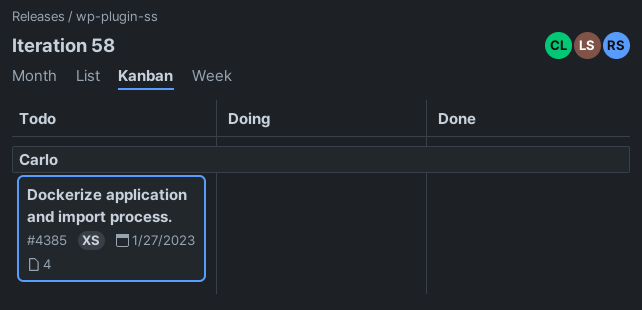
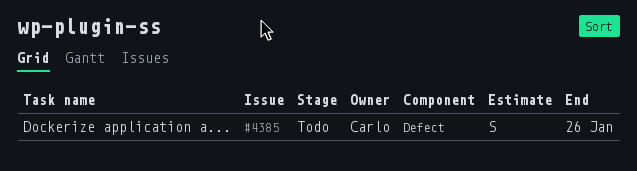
#4385, estimate: XS -> S
#4385, due: Jan 27 -> Jan 26

